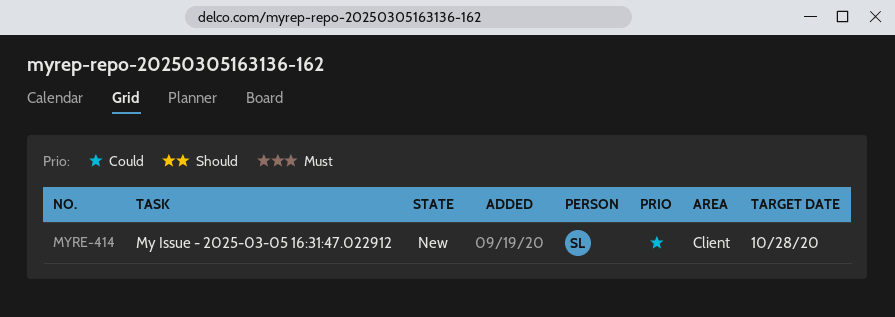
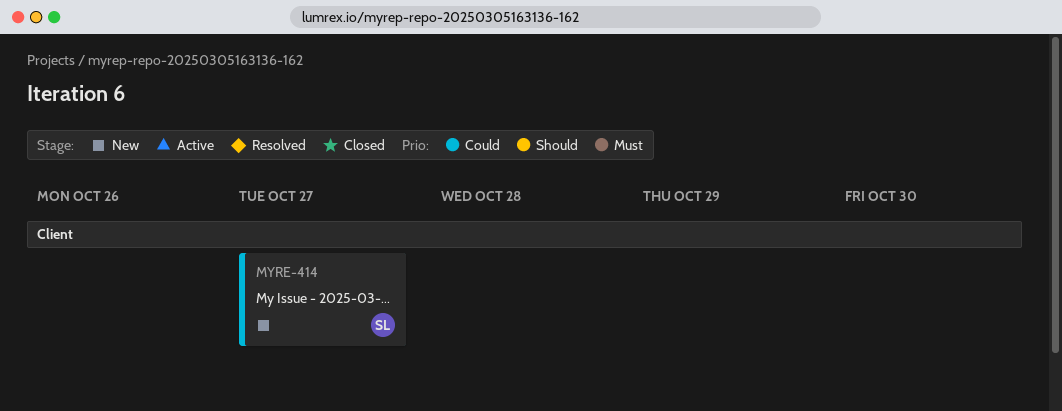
MYRE-414, due: Oct 28 -> Oct 27

